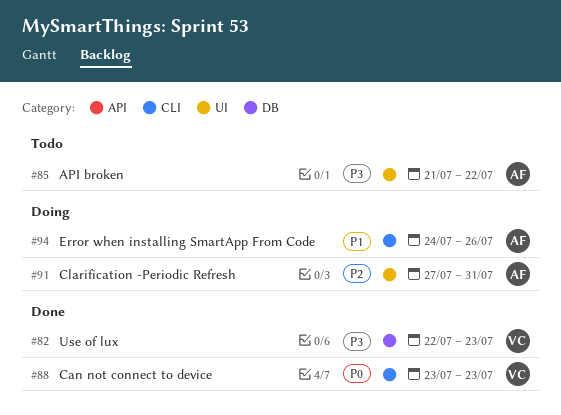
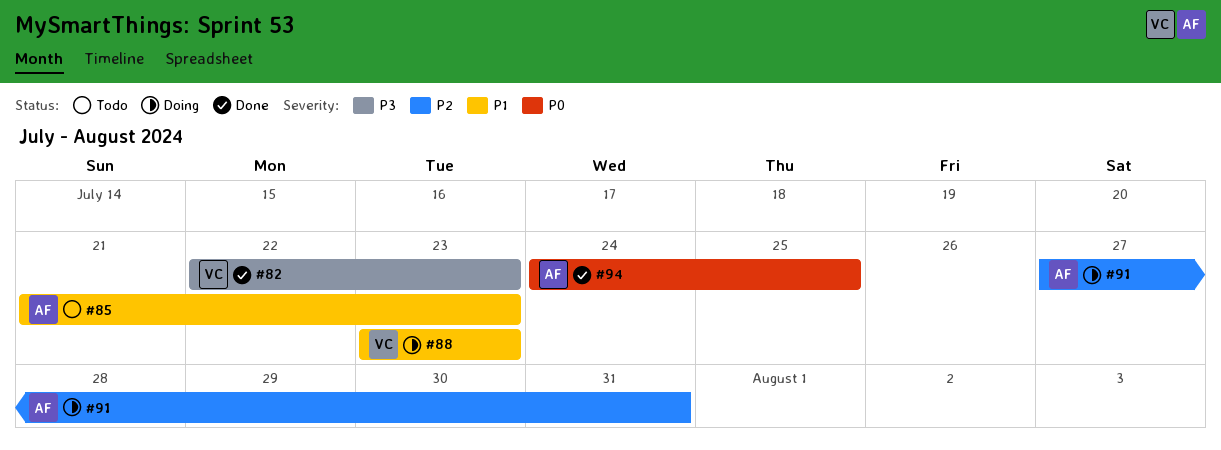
#85, priority: P3 -> P1
#85, due: Jul 22 -> Jul 23
#88, status: Done -> Doing
#88, priority: P0 -> P1
#94, status: Doing -> Done
#94, priority: P1 -> P0
#94, due: Jul 26 -> Jul 25

